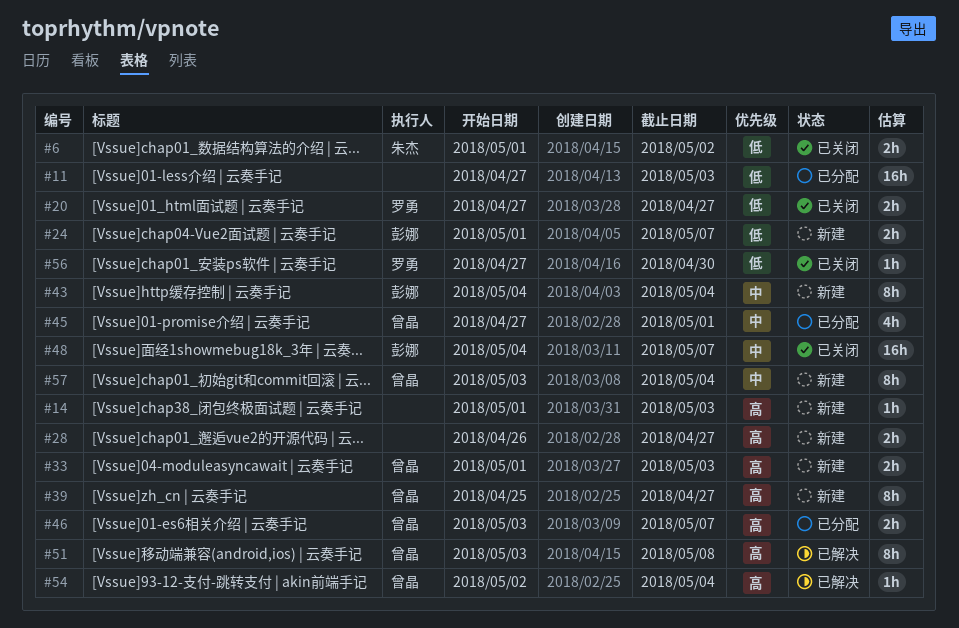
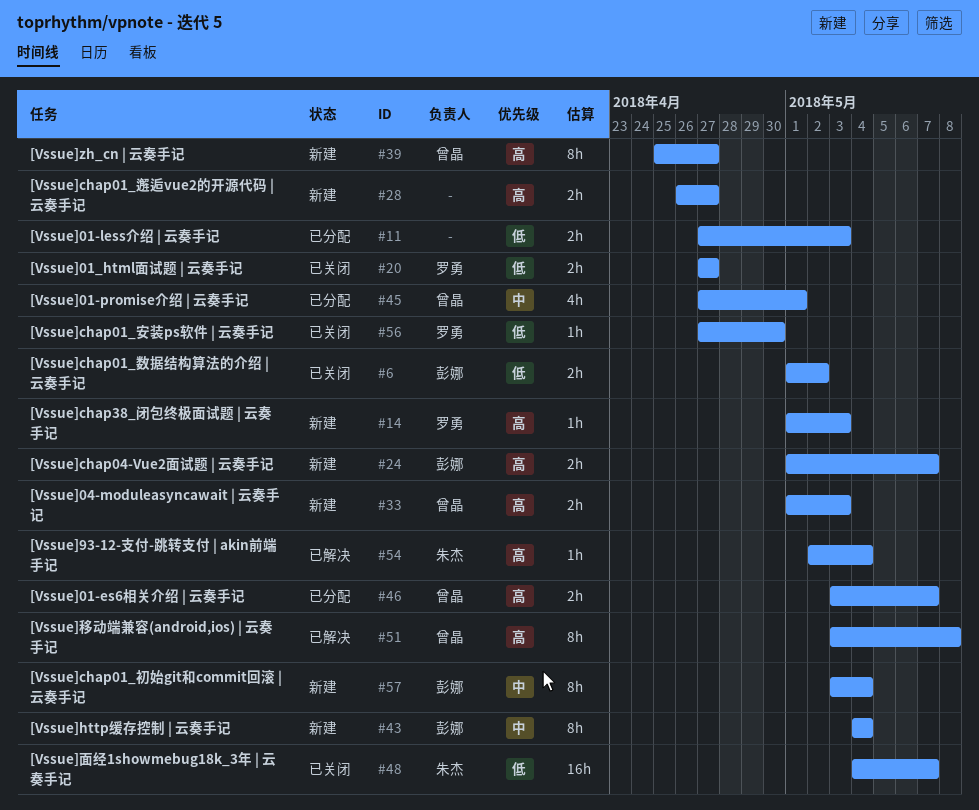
#6, owner: 朱杰 -> 彭娜
#11, estimate: 16h -> 2h
#14, owner: none -> 罗勇
#24, priority: 低 -> 高
#48, owner: 彭娜 -> 朱杰
#48, priority: 中 -> 低
#54, owner: 曾晶 -> 朱杰
#57, owner: 曾晶 -> 彭娜

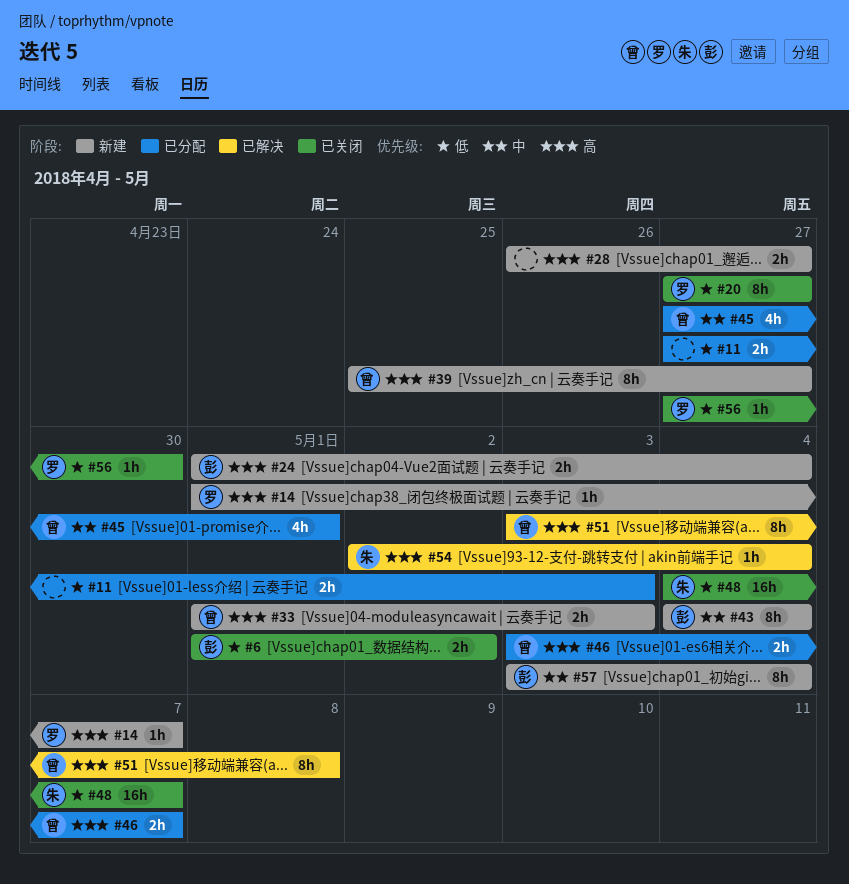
#14, due: May 3 -> May 7
#20, estimate: 2h -> 8h
#24, due: May 7 -> May 4

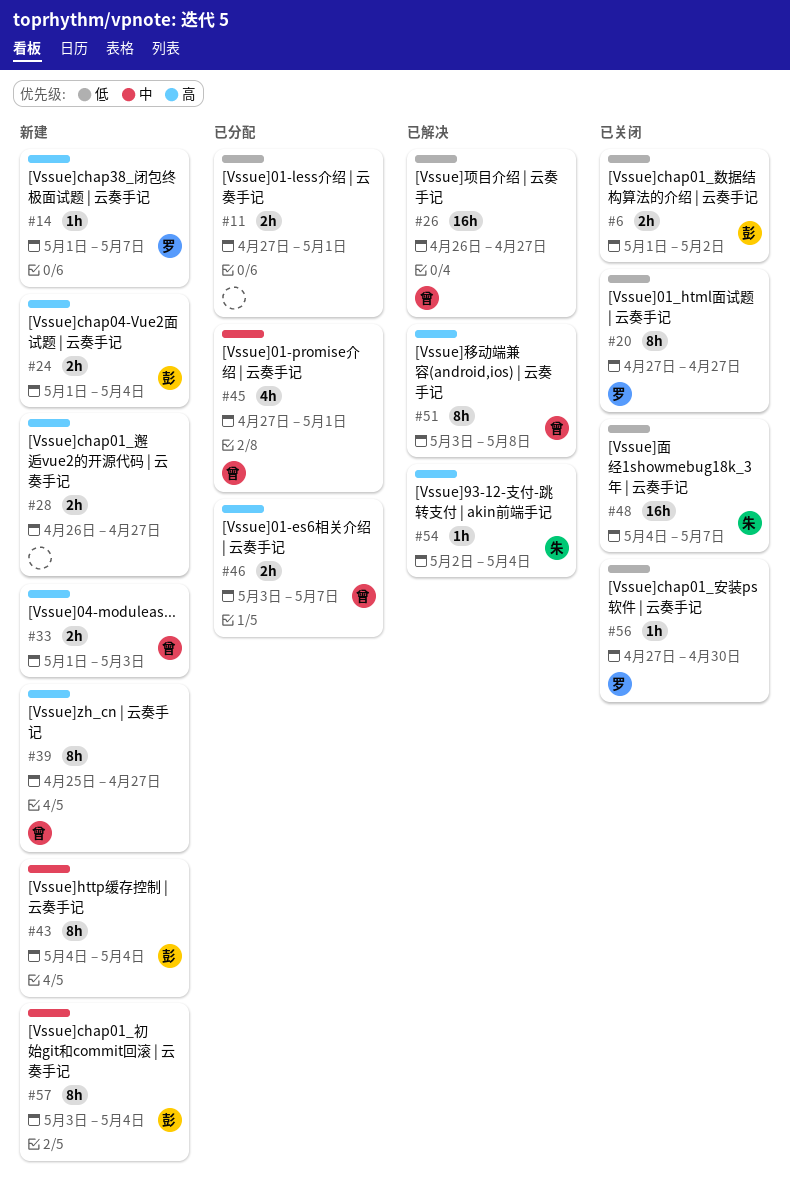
#11, due: May 3 -> May 1
#26: none -> present

